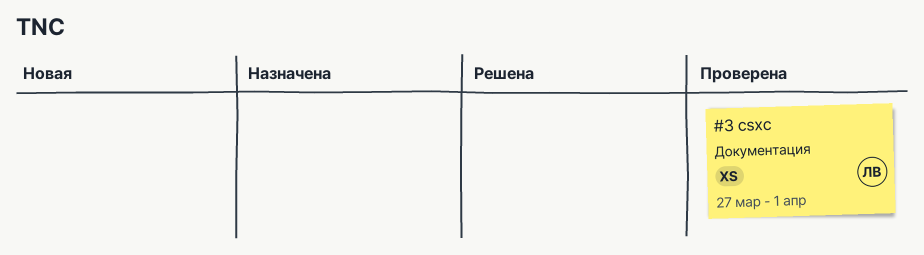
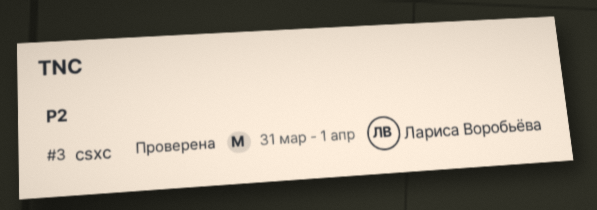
#3, estimate: XS -> M
#3, start: Mar 27 -> Mar 31

